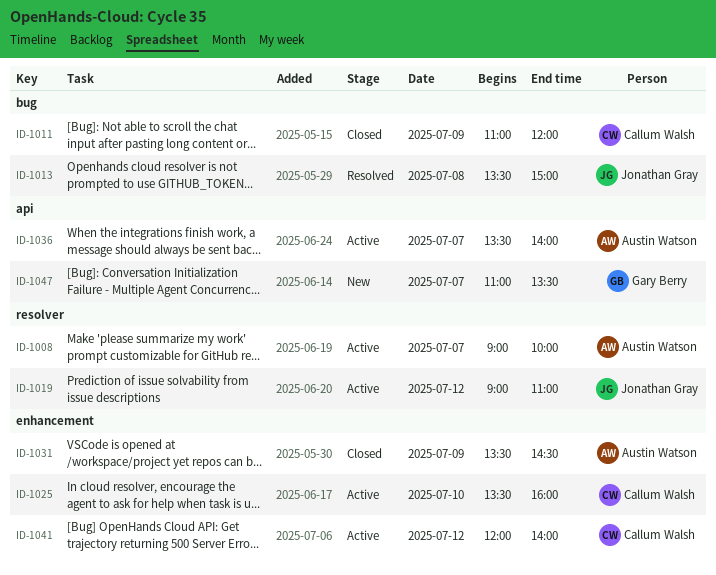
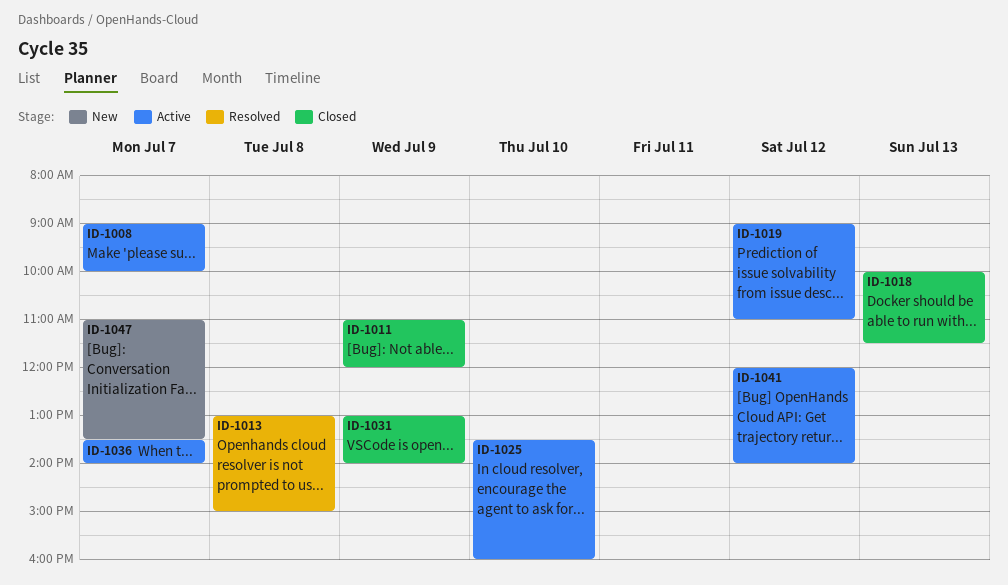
ID-1013, begins: 13:30 -> 13:00
ID-1018: none -> present
ID-1031, begins: 13:30 -> 13:00
ID-1031, ends: 14:30 -> 14:00

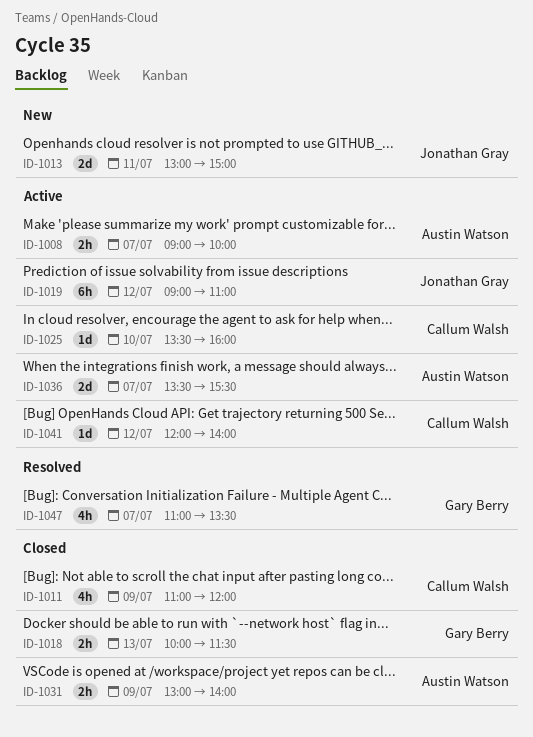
ID-1013, status: Resolved -> New
ID-1013, day: Jul 8 -> Jul 11
ID-1036, ends: 14:00 -> 15:30
ID-1047, status: New -> Resolved

